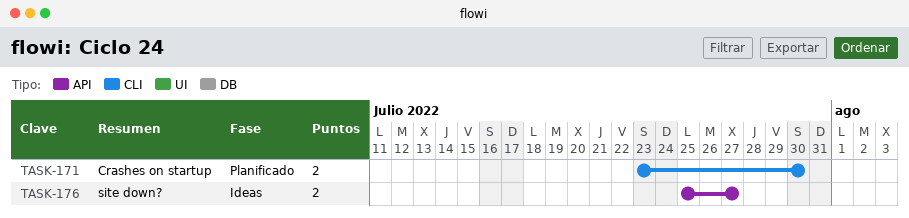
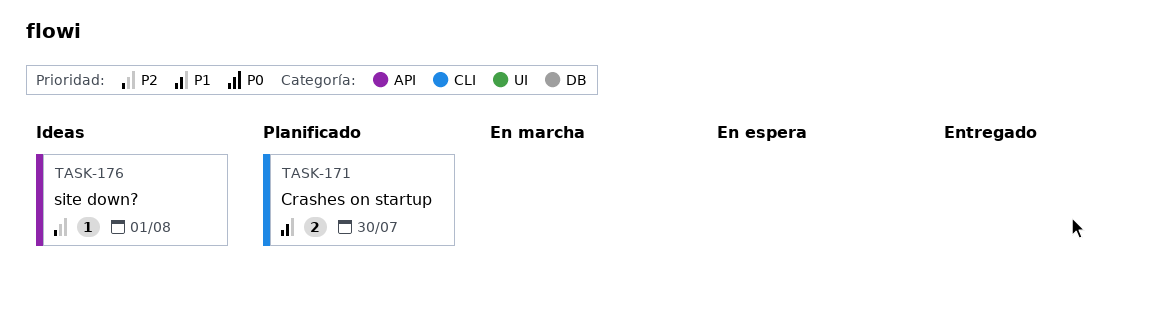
TASK-176, estimate: 2 -> 1
TASK-176, due: Jul 27 -> Aug 1

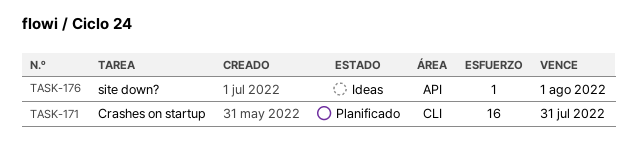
TASK-171, estimate: 2 -> 16
TASK-171, due: Jul 30 -> Jul 31

